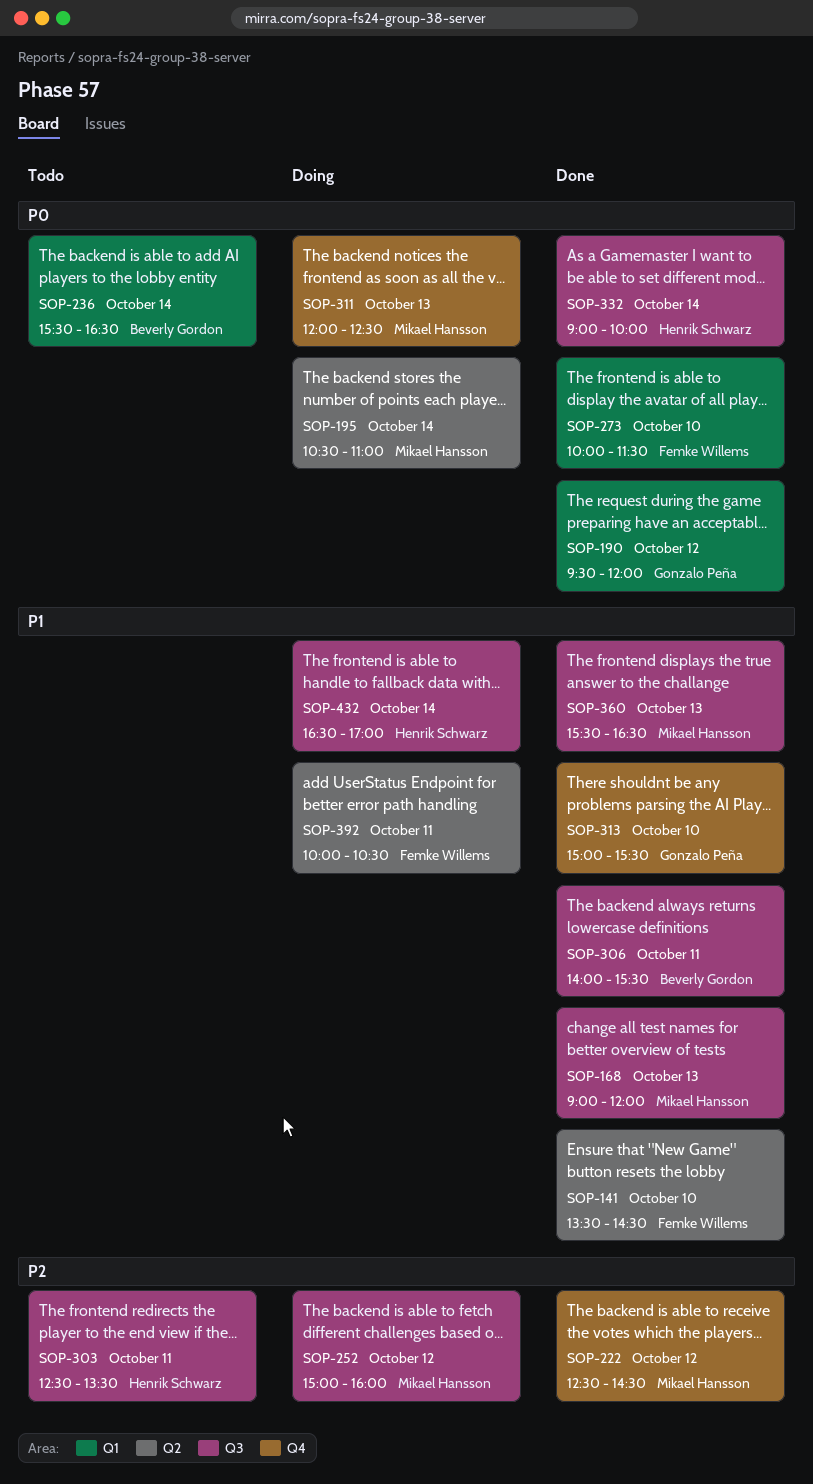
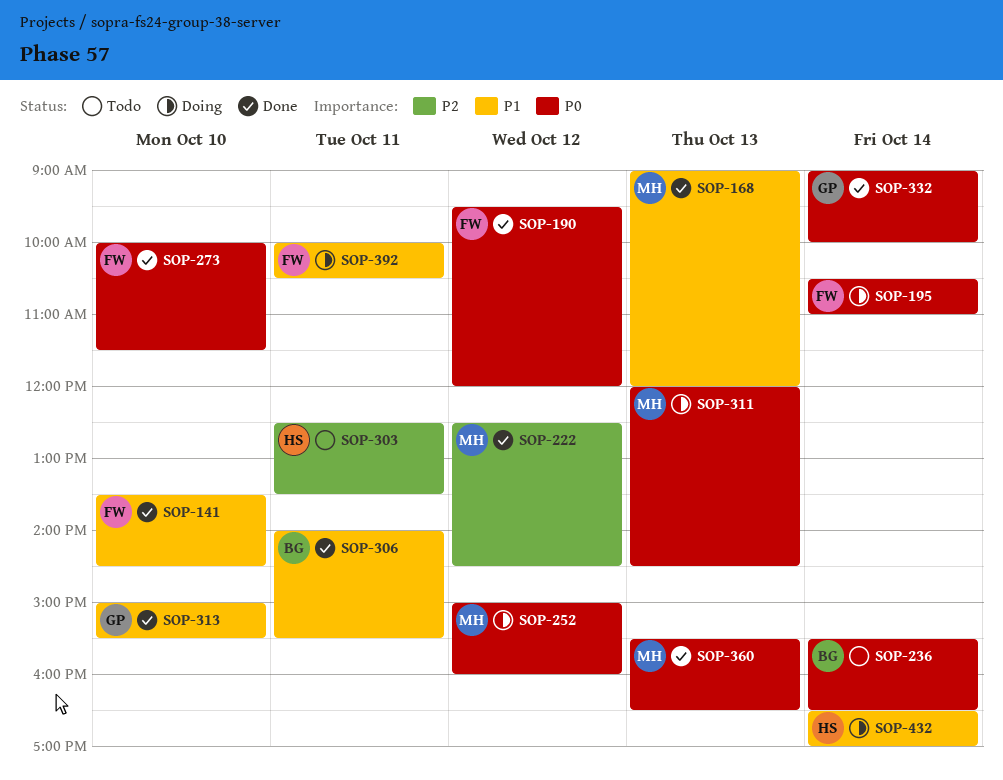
SOP-190, owner: Gonzalo Peña -> Femke Willems
SOP-195, owner: Mikael Hansson -> Femke Willems
SOP-252, priority: P2 -> P0
SOP-311, ends: 12:30 -> 14:30
SOP-332, owner: Henrik Schwarz -> Gonzalo Peña
SOP-360, priority: P1 -> P0

